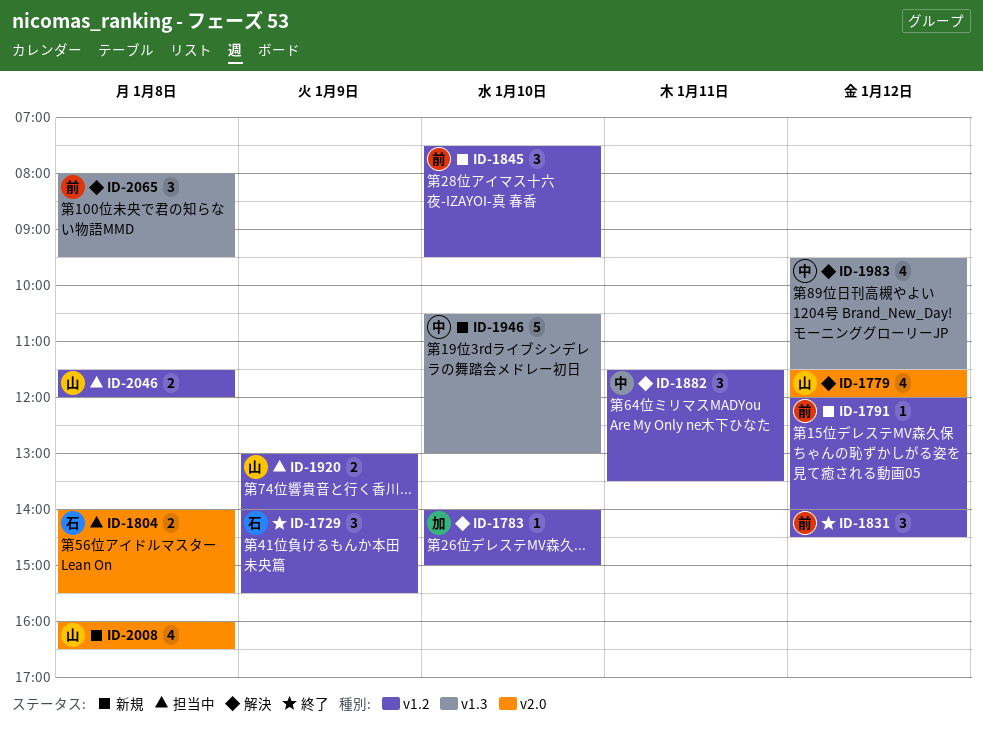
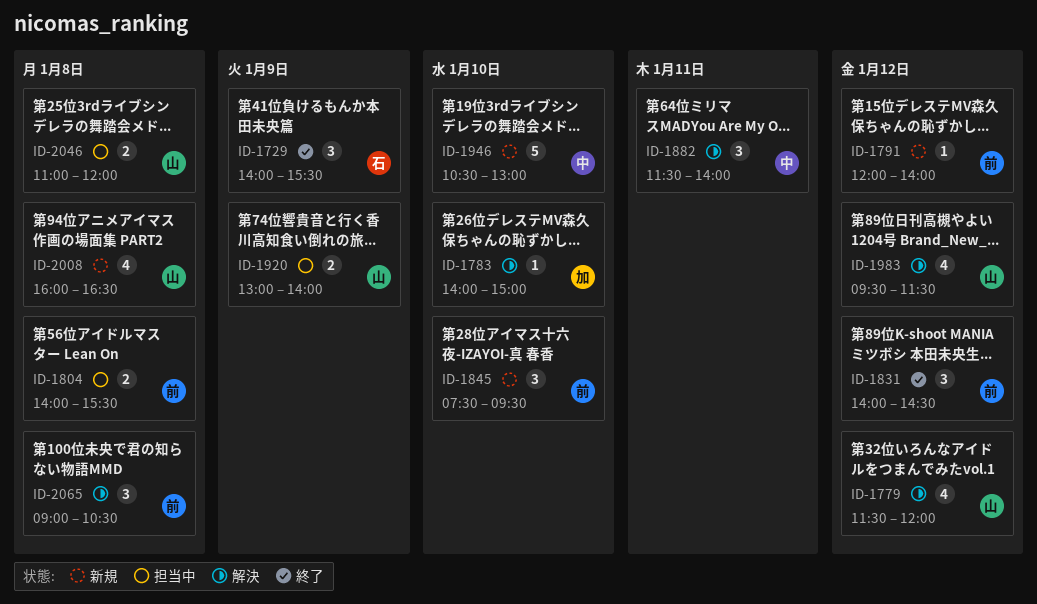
ID-1804, owner: 石 -> 前
ID-1882, ends: 13:30 -> 14:00
ID-1983, owner: 中 -> 山
ID-2046, begins: 11:30 -> 11:00
ID-2065, begins: 08:00 -> 09:00
ID-2065, ends: 09:30 -> 10:30

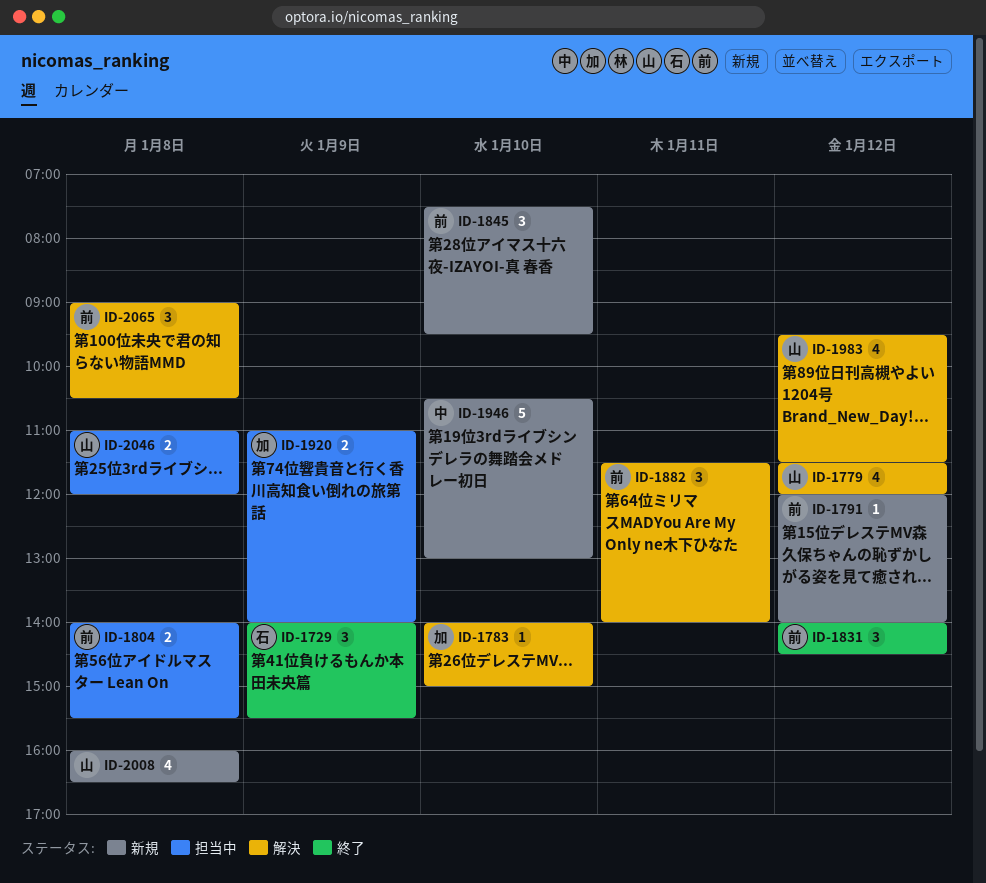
ID-1882, owner: 中 -> 前
ID-1920, owner: 山 -> 加
ID-1920, begins: 13:00 -> 11:00

